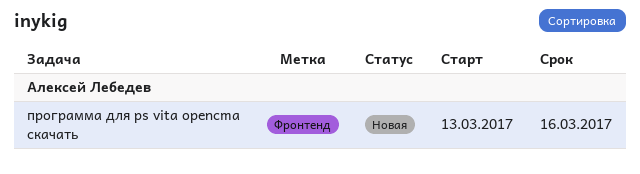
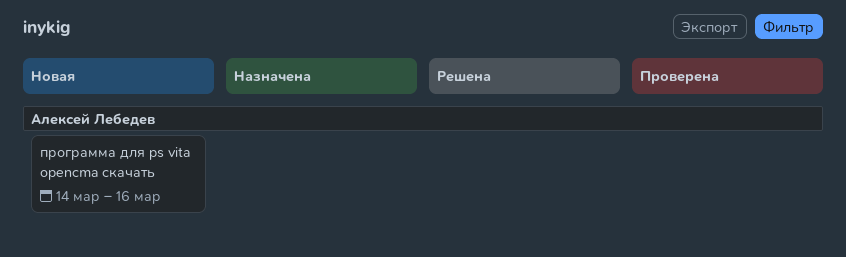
программа для ps vita opencma скачать, start: Mar 13 -> Mar 14

